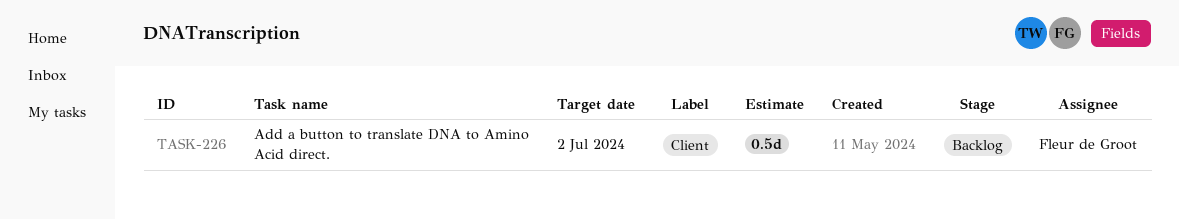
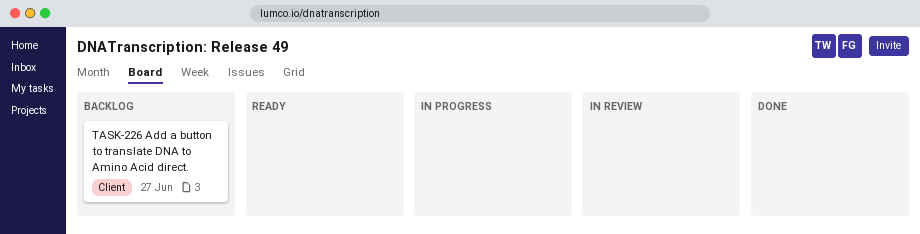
TASK-226, due: Jul 2 -> Jun 27

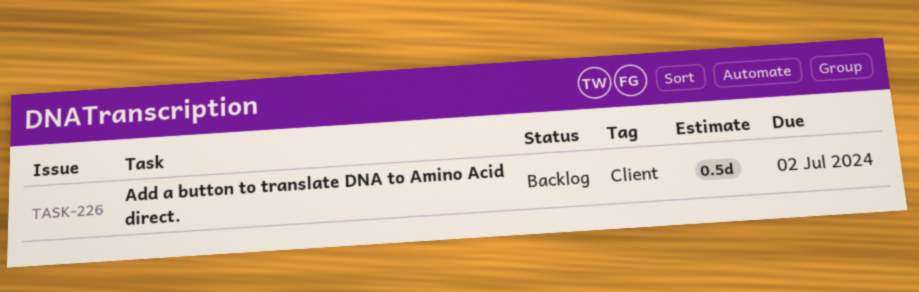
TASK-226, due: Jun 27 -> Jul 2

